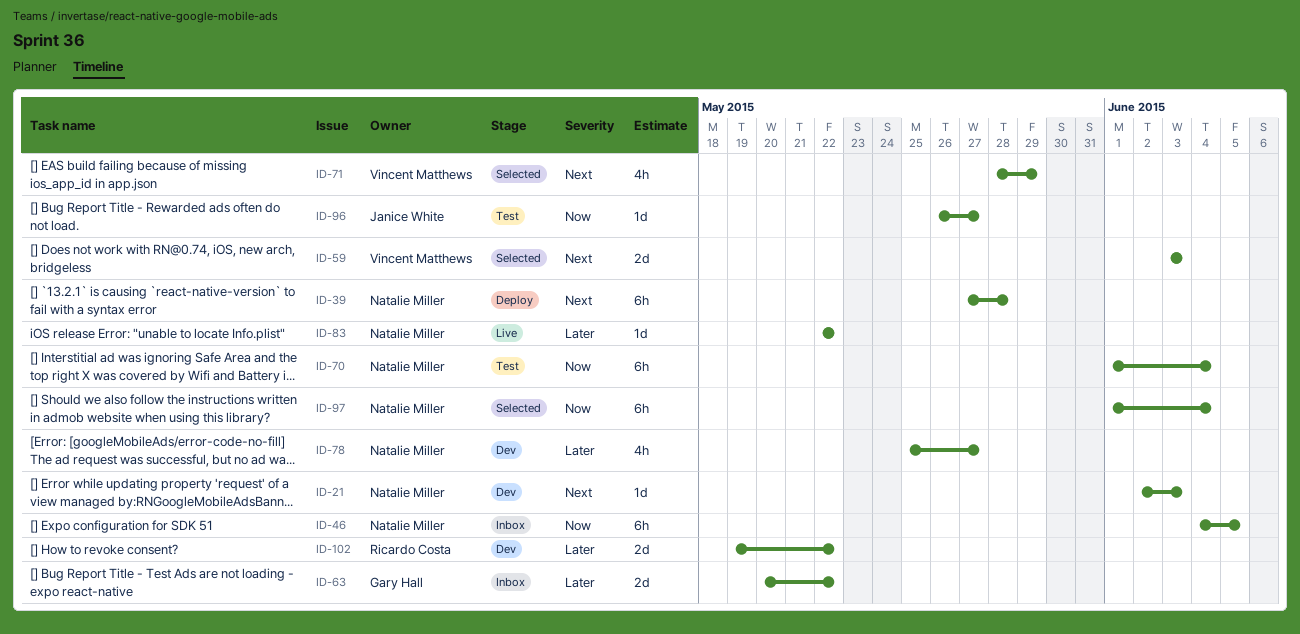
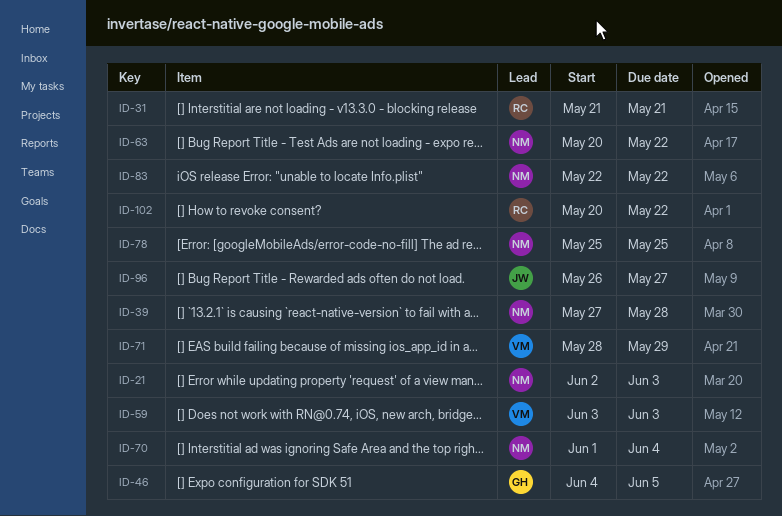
ID-31: none -> present
ID-46, owner: Natalie Miller -> Gary Hall
ID-63, owner: Gary Hall -> Natalie Miller
ID-78, due: May 27 -> May 25
ID-97: present -> none
ID-102, start: May 19 -> May 20

